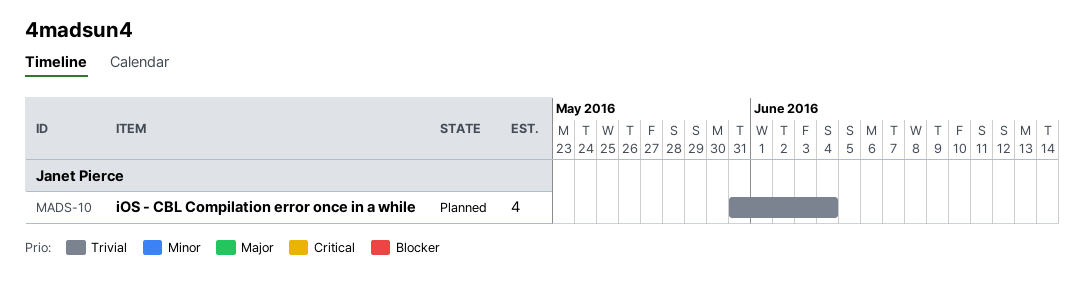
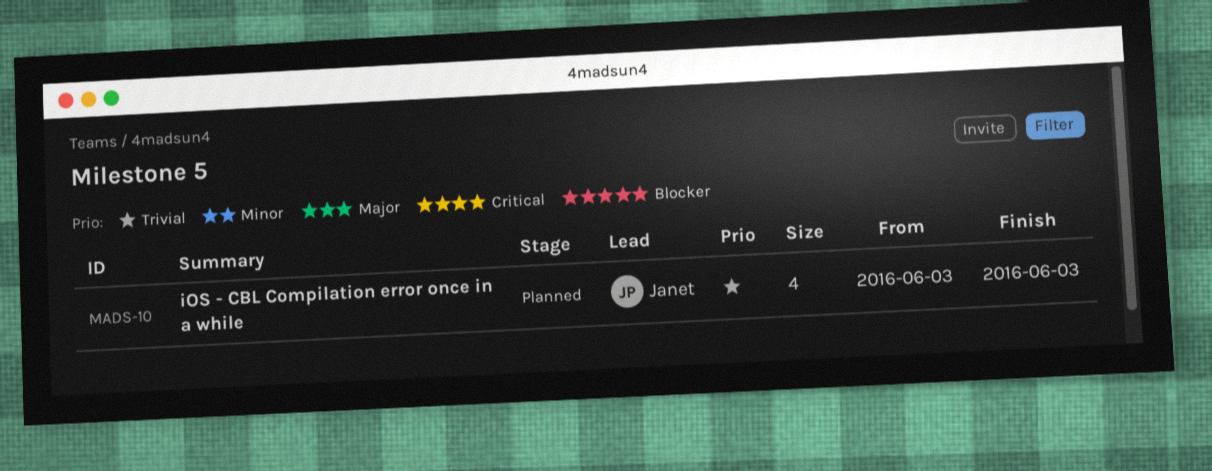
MADS-10, start: May 31 -> Jun 3
MADS-10, due: Jun 4 -> Jun 3

